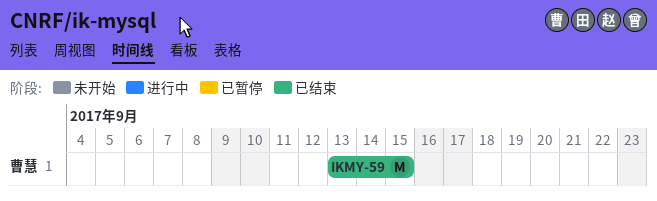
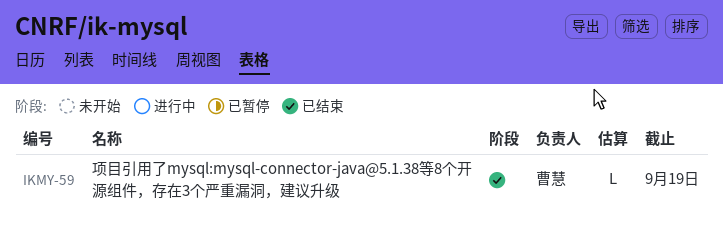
IKMY-59, estimate: M -> L
IKMY-59, due: Sep 15 -> Sep 19

